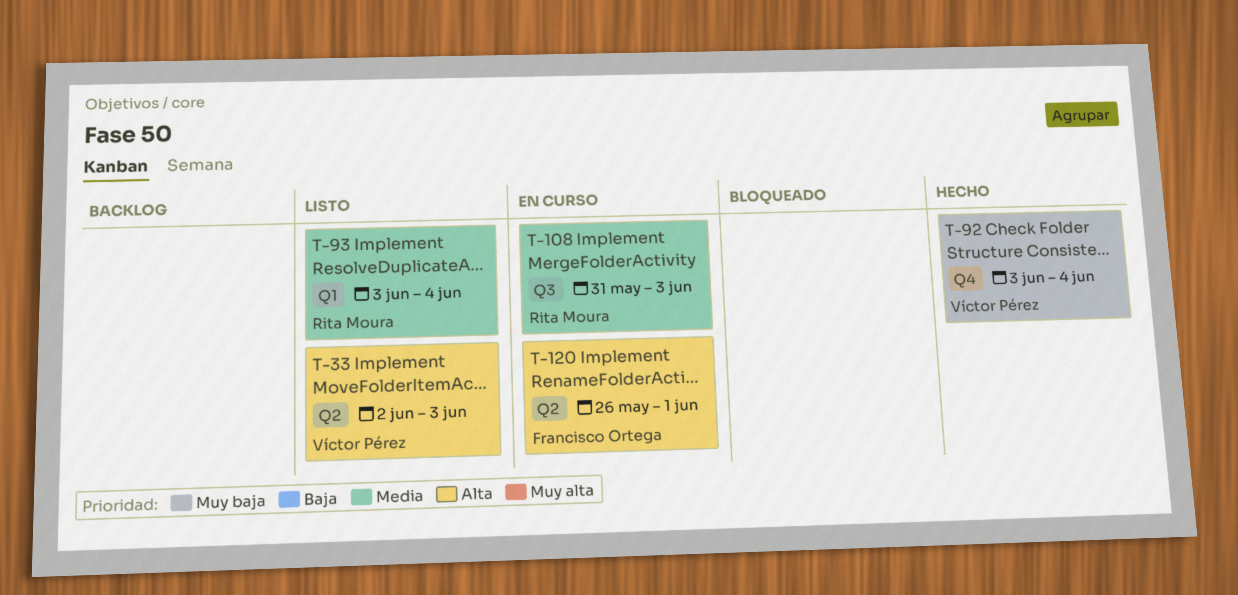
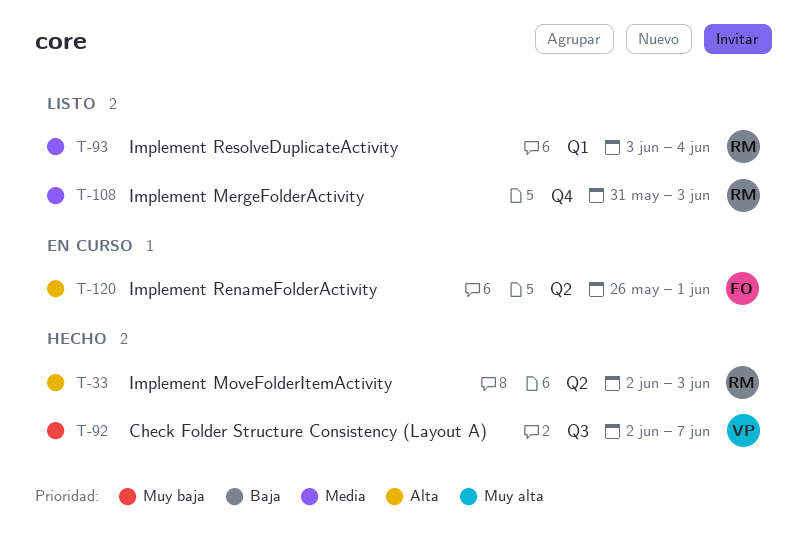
T-33, status: Listo -> Hecho
T-33, owner: Víctor Pérez -> Rita Moura
T-92, label: Q4 -> Q3
T-92, start: Jun 3 -> Jun 2
T-92, due: Jun 4 -> Jun 7
T-108, status: En curso -> Listo
T-108, label: Q3 -> Q4

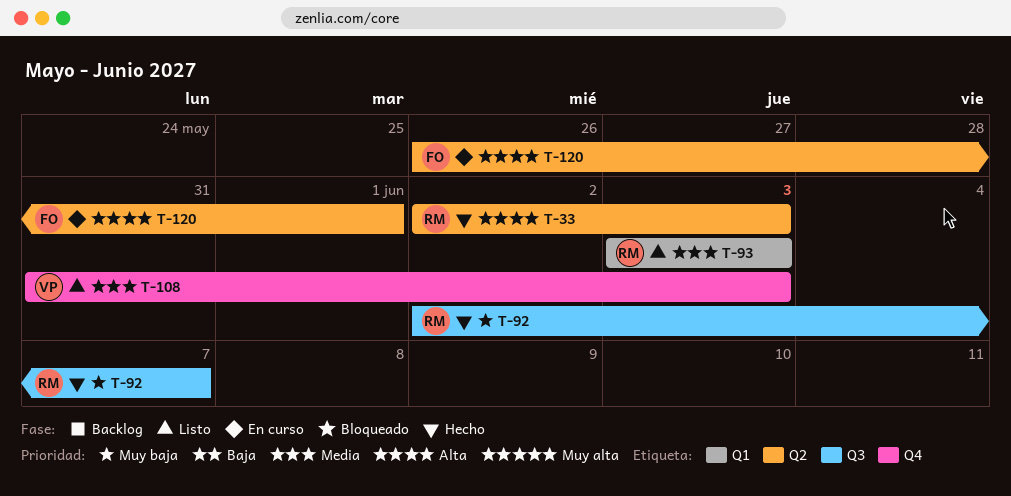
T-92, owner: VP -> RM
T-93, due: Jun 4 -> Jun 3
T-108, owner: RM -> VP

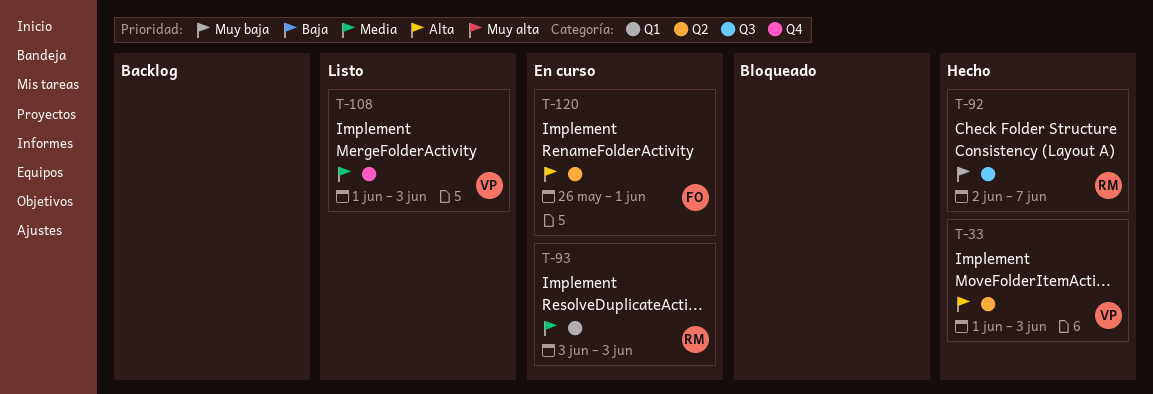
T-33, owner: RM -> VP
T-33, start: Jun 2 -> Jun 1
T-93, status: Listo -> En curso
T-108, start: May 31 -> Jun 1

